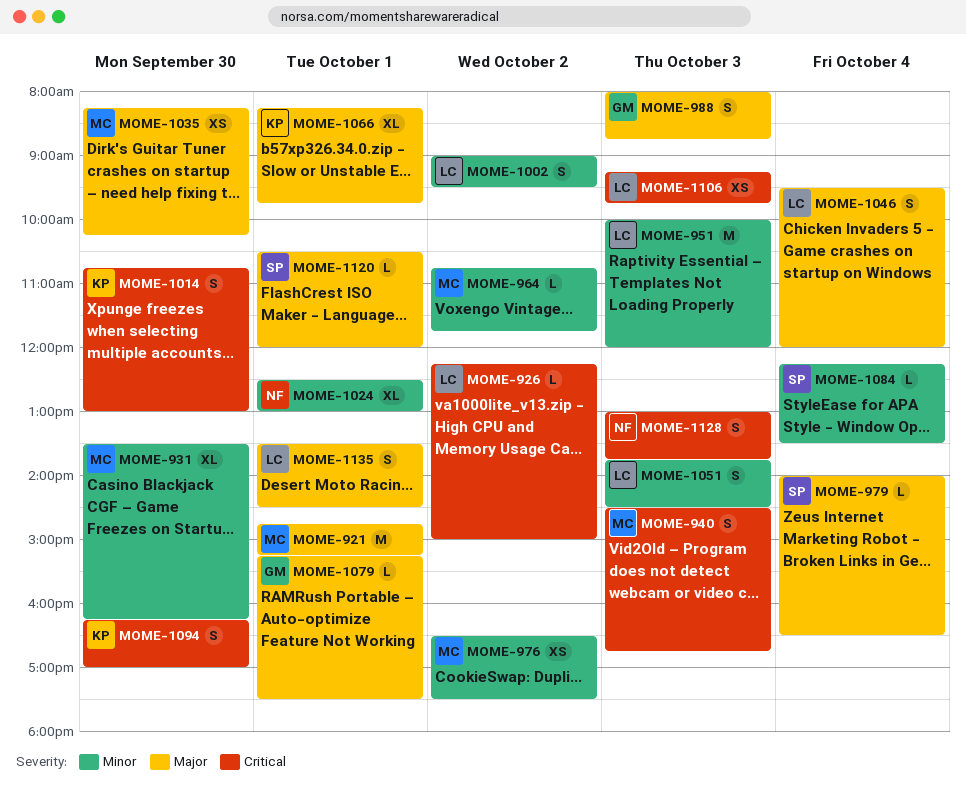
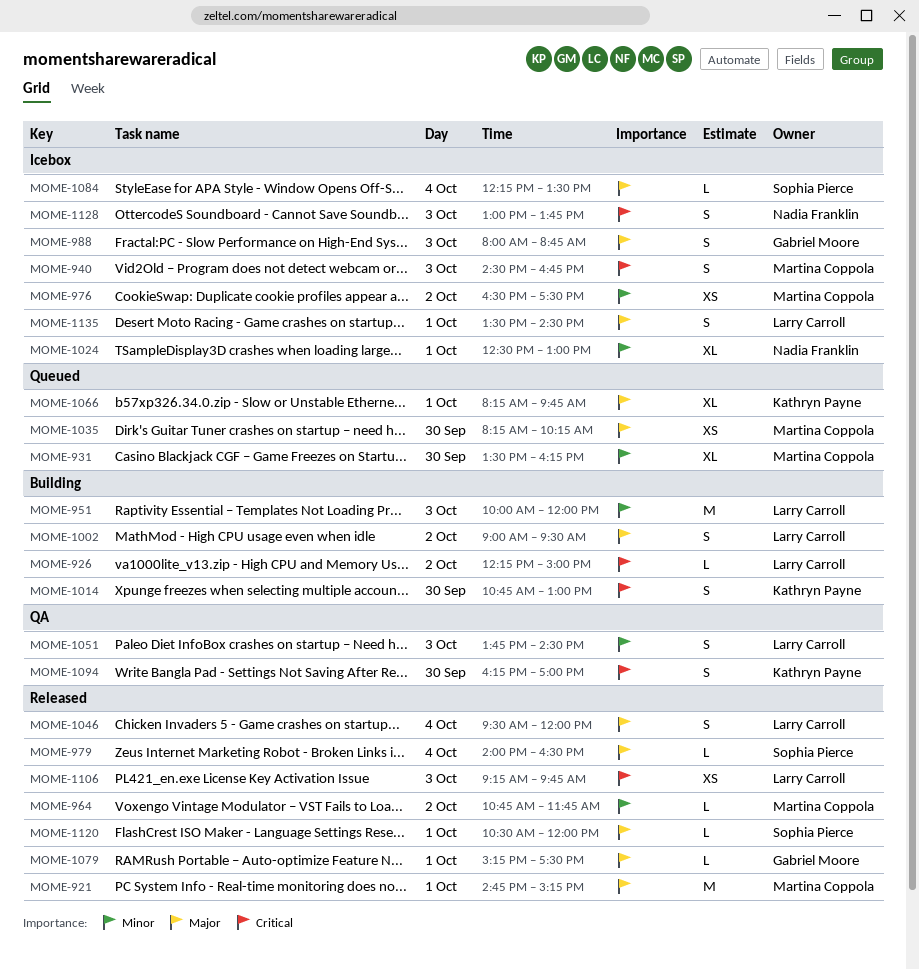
MOME-1002, priority: Minor -> Major
MOME-1084, priority: Minor -> Major

